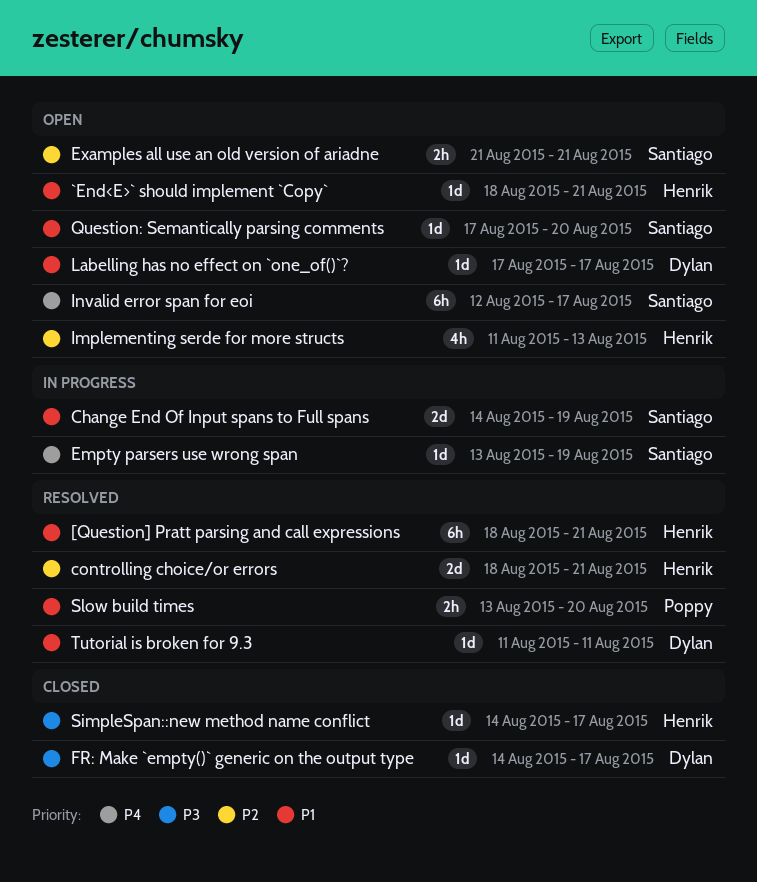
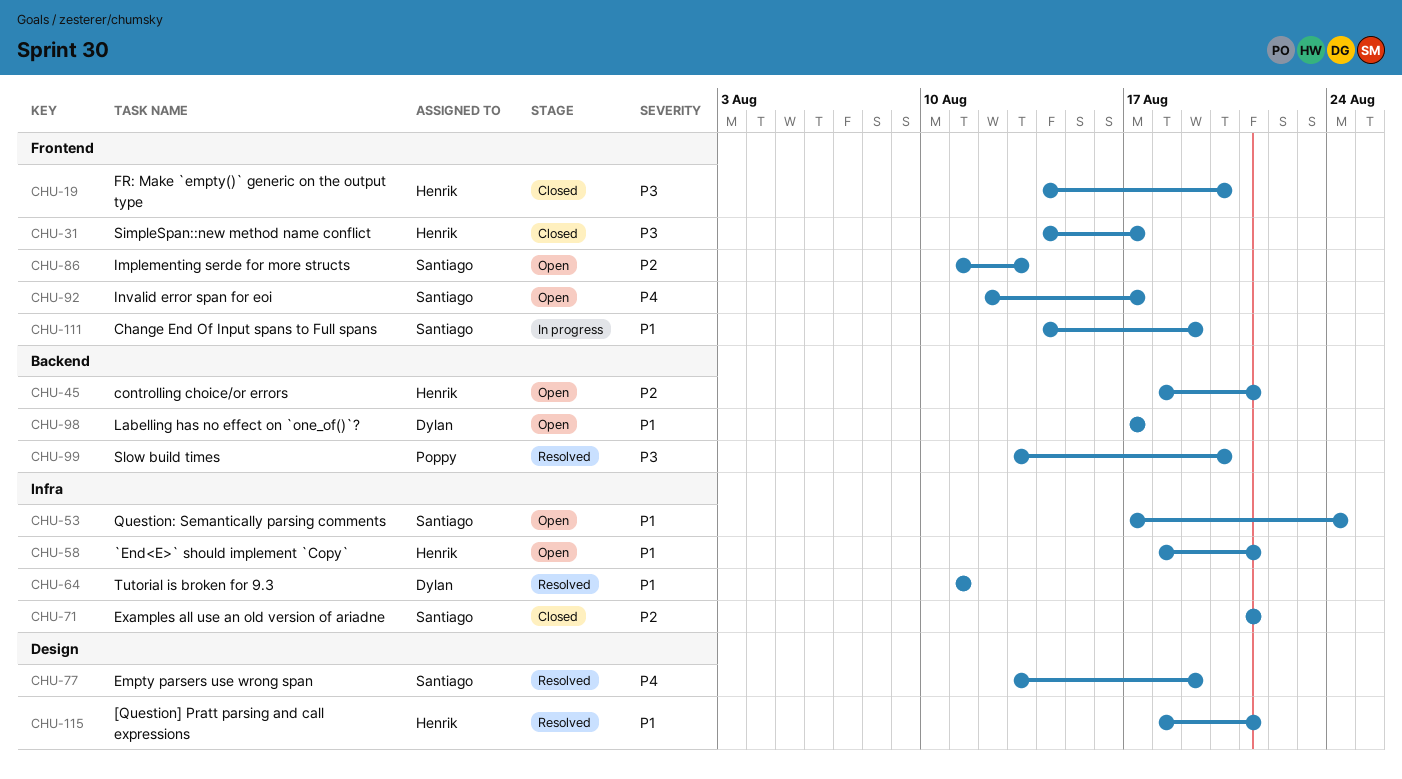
controlling choice/or errors, status: Resolved -> Open
Empty parsers use wrong span, status: In progress -> Resolved
Examples all use an old version of ariadne, status: Open -> Closed
FR: Make `empty()` generic on the output type, owner: Dylan -> Henrik
FR: Make `empty()` generic on the output type, due: Aug 17 -> Aug 20
Implementing serde for more structs, owner: Henrik -> Santiago
Question: Semantically parsing comments, due: Aug 20 -> Aug 24
Slow build times, priority: P1 -> P3

